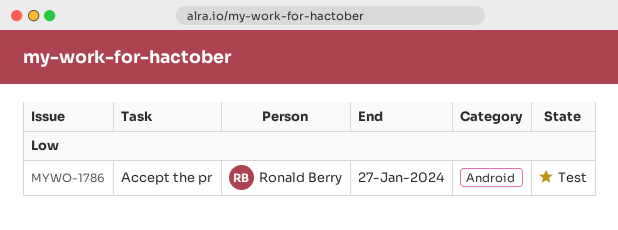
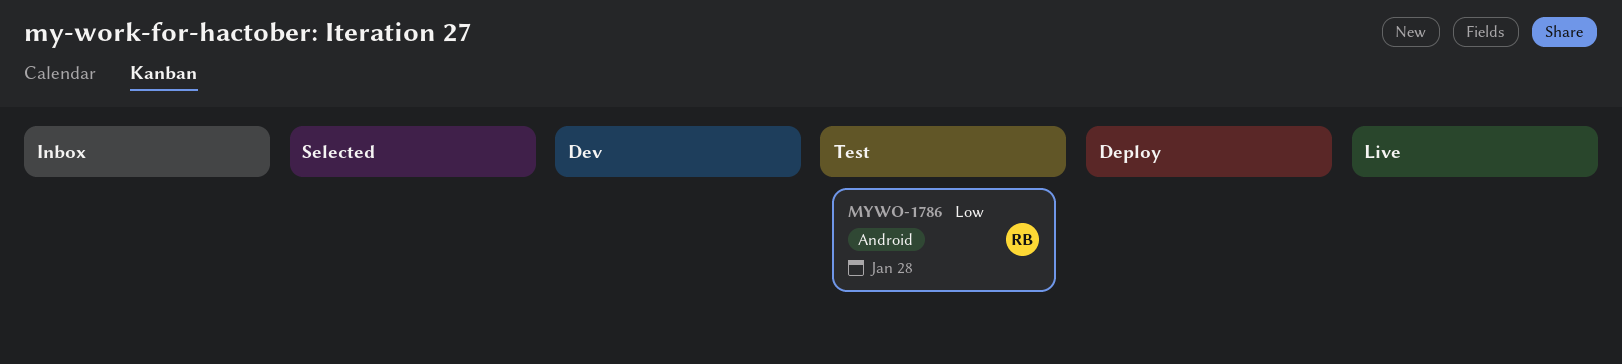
MYWO-1786, due: Jan 27 -> Jan 28

